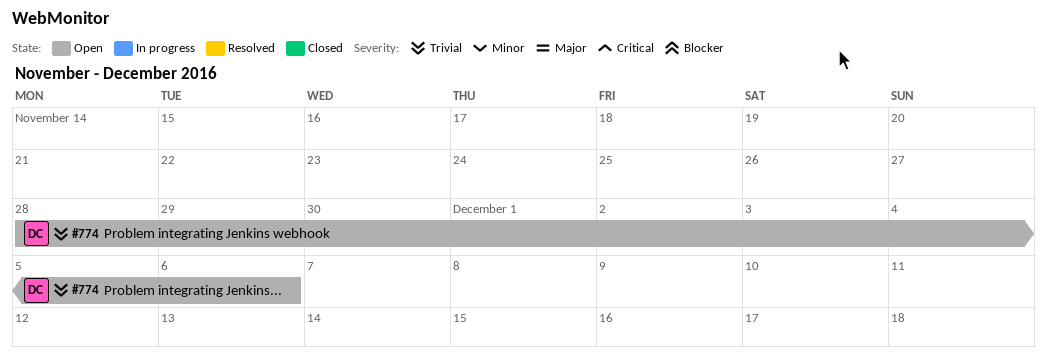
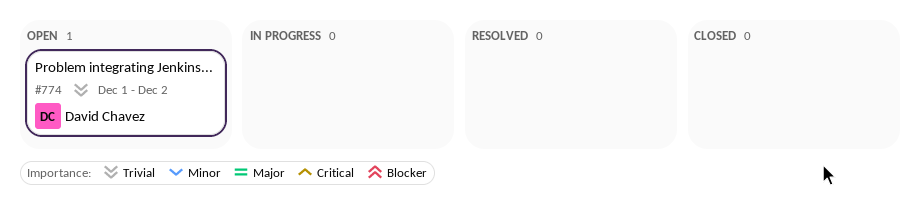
#774, start: Nov 28 -> Dec 1
#774, due: Dec 6 -> Dec 2

